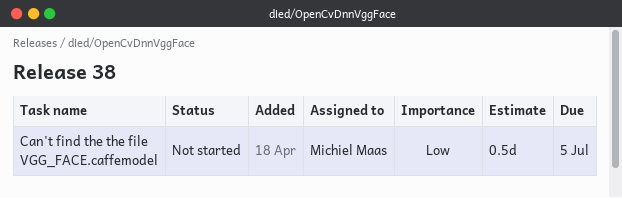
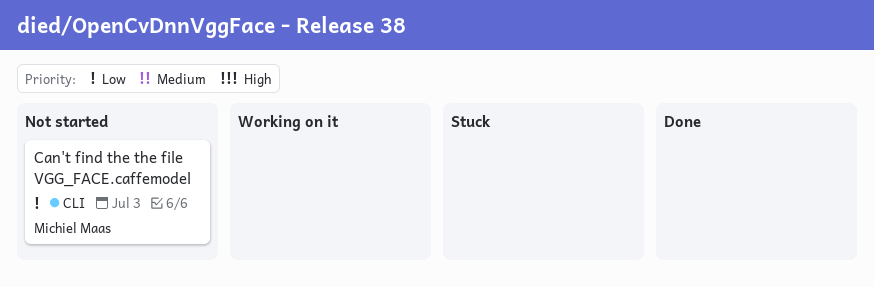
Can't find the the file VGG_FACE.caffemodel, due: Jul 5 -> Jul 3

